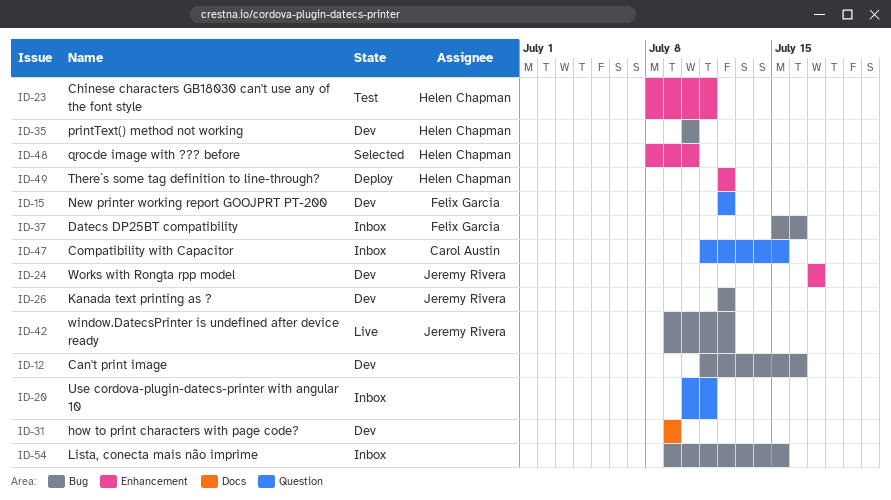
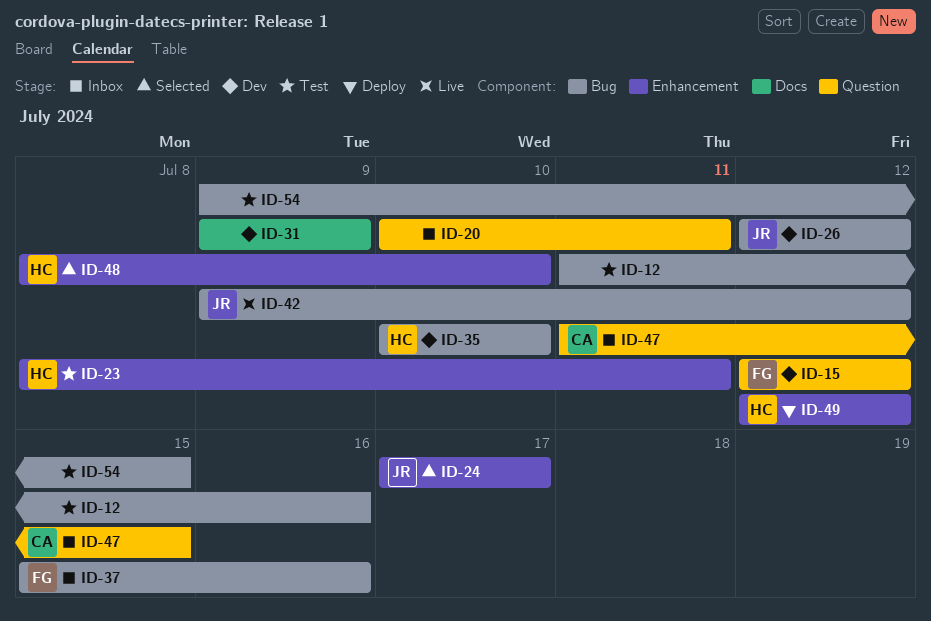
ID-12, status: Dev -> Test
ID-24, status: Dev -> Selected
ID-54, status: Inbox -> Test

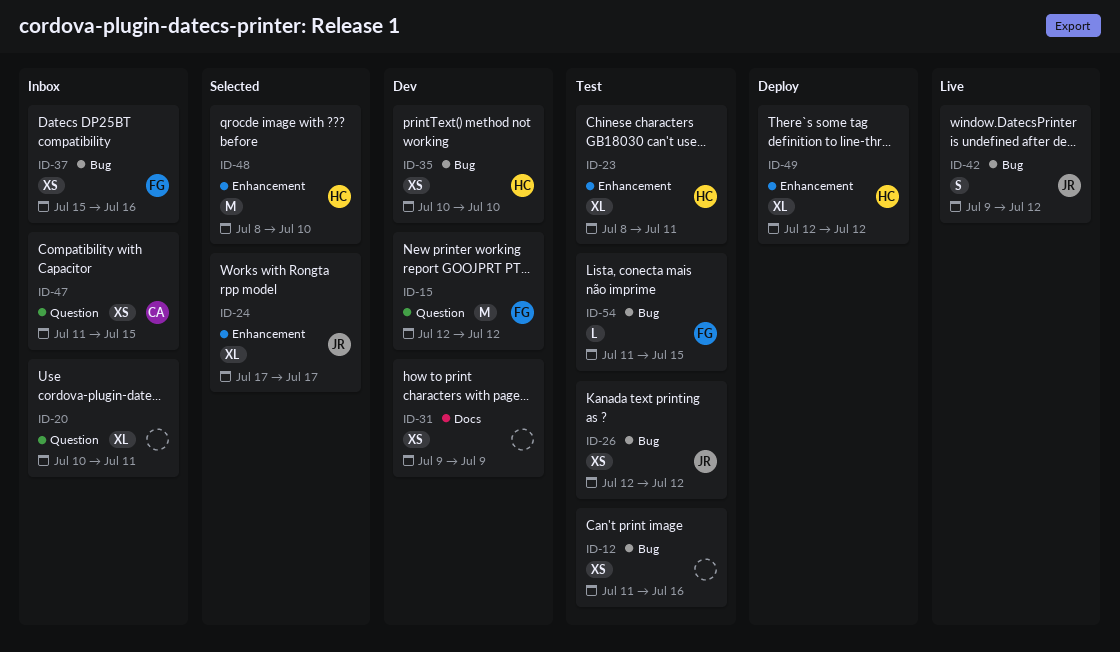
ID-26, status: Dev -> Test
ID-54, owner: none -> FG
ID-54, start: Jul 9 -> Jul 11

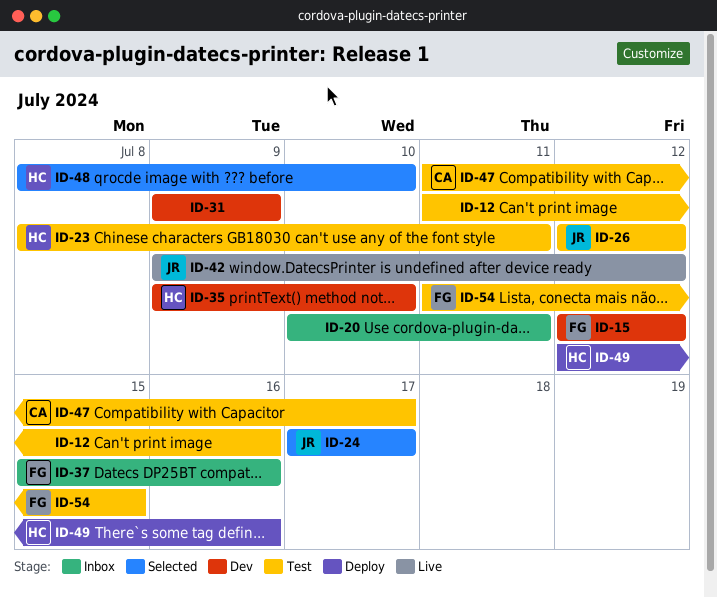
ID-35, start: Jul 10 -> Jul 9
ID-47, status: Inbox -> Test
ID-47, due: Jul 15 -> Jul 17
ID-49, due: Jul 12 -> Jul 16

